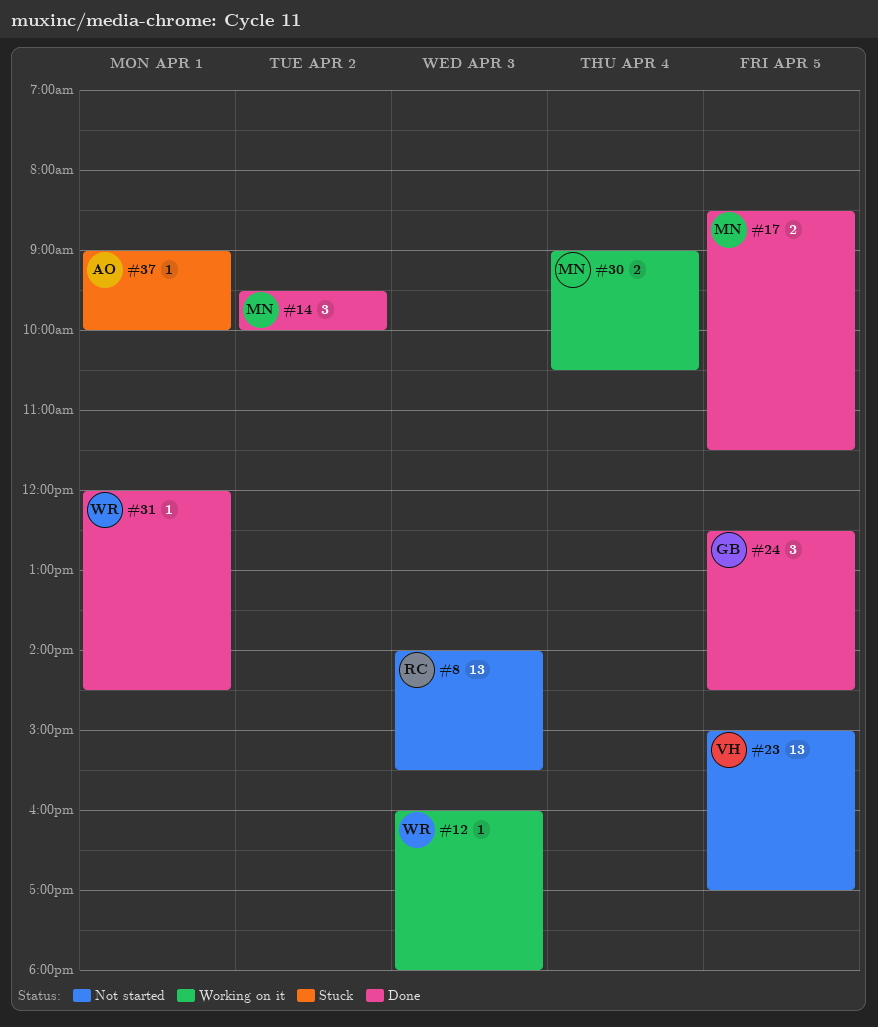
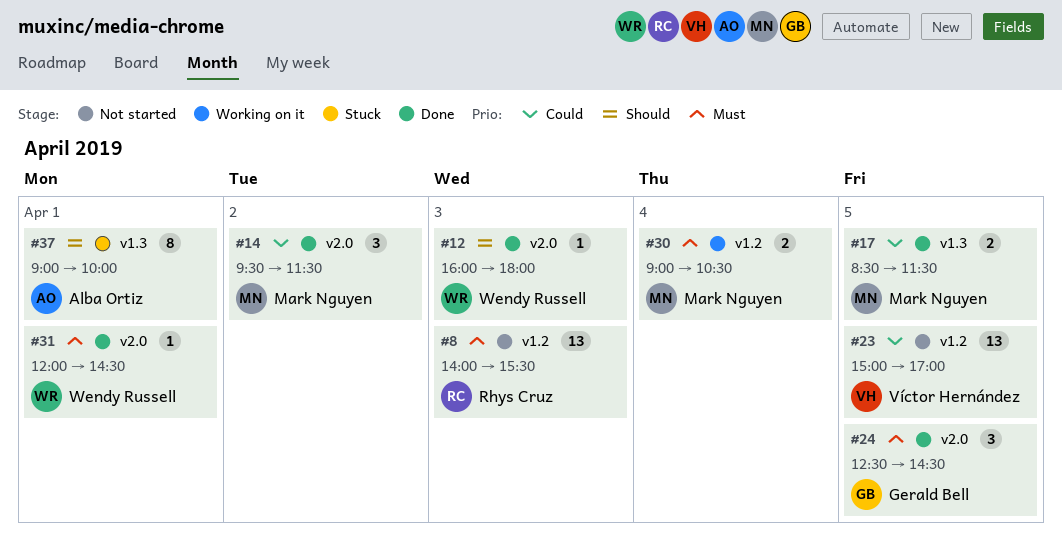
#12, status: Working on it -> Done
#14, ends: 10:00 -> 11:30
#37, estimate: 1 -> 8

